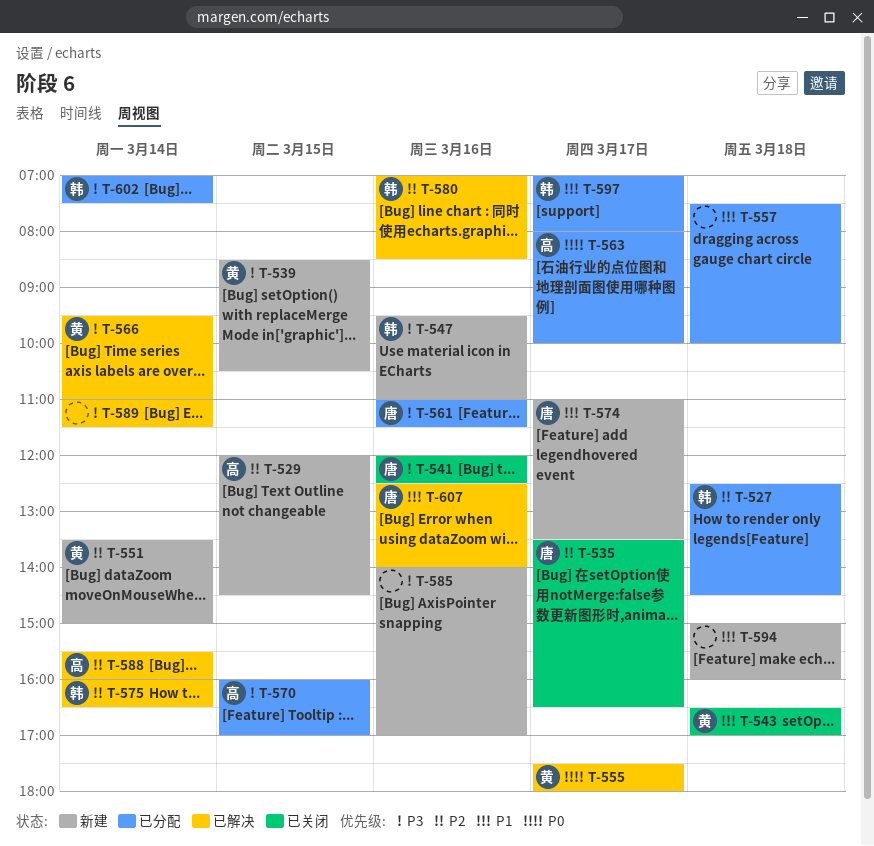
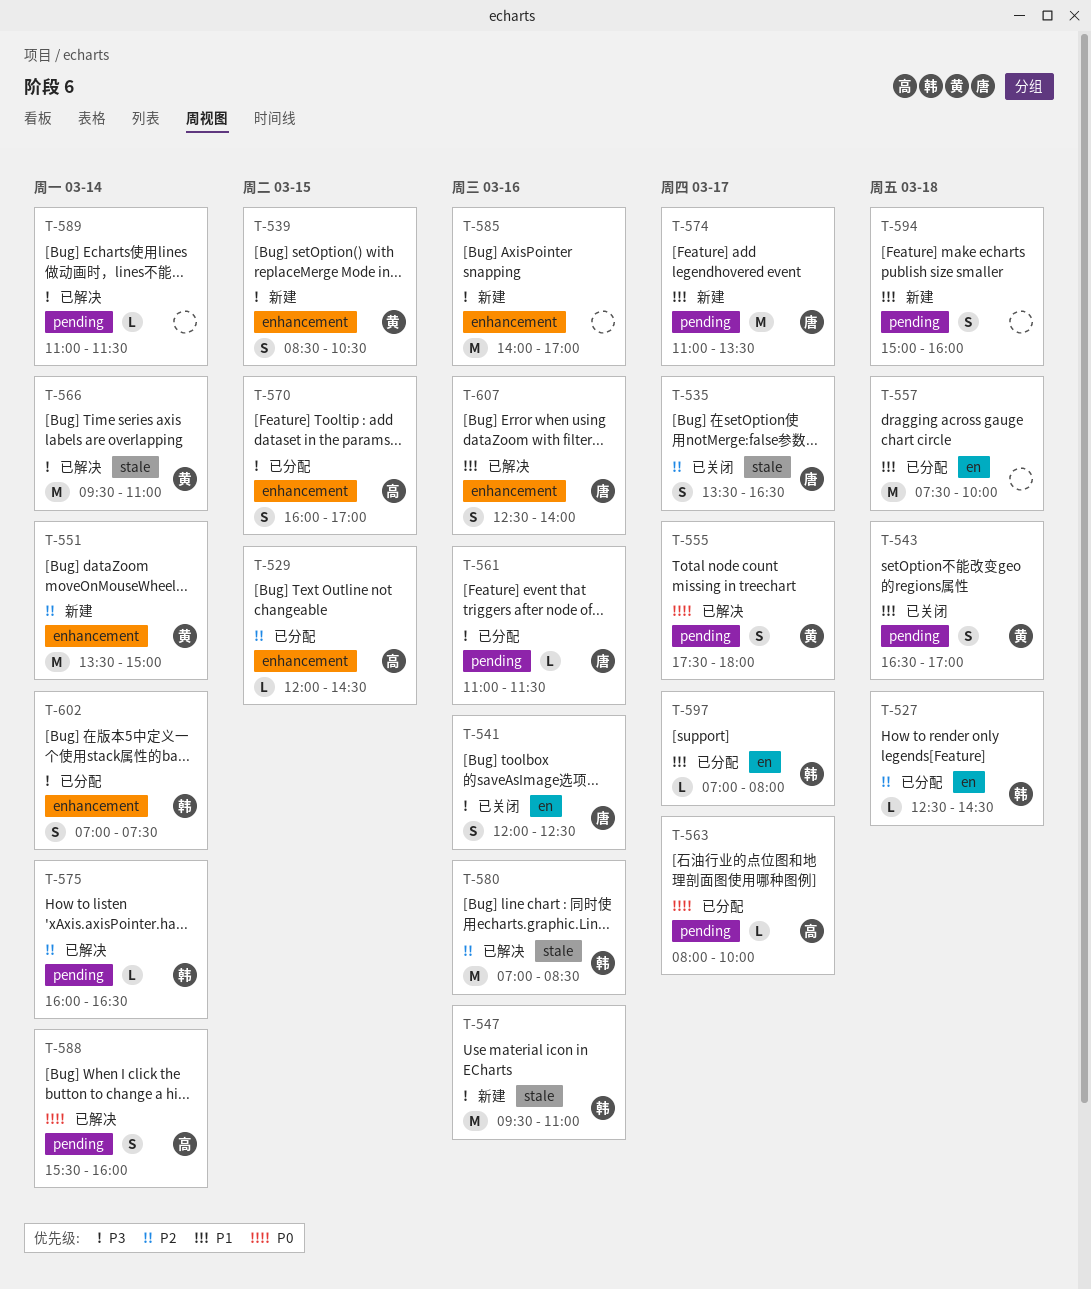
T-529, status: 新建 -> 已分配
T-588, priority: P2 -> P0

